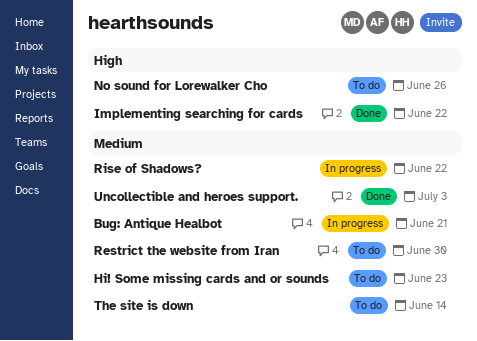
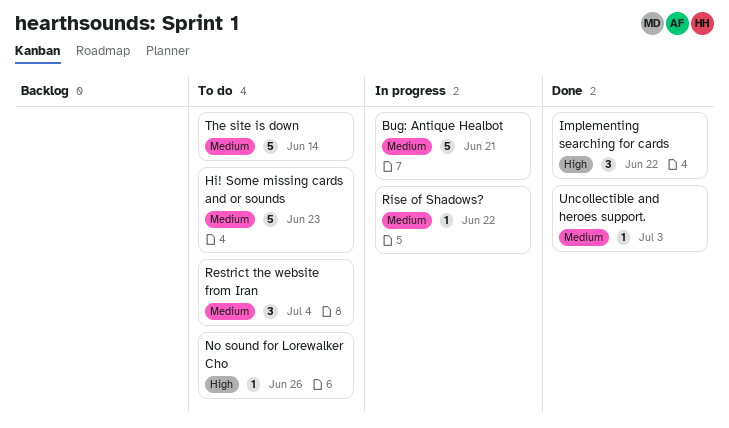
Restrict the website from Iran, due: Jun 30 -> Jul 4

